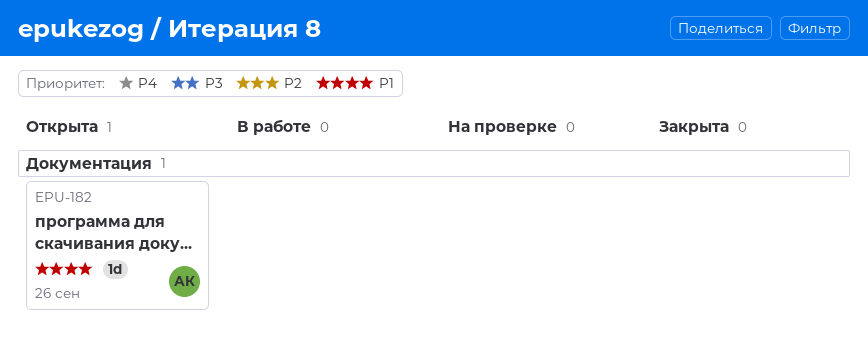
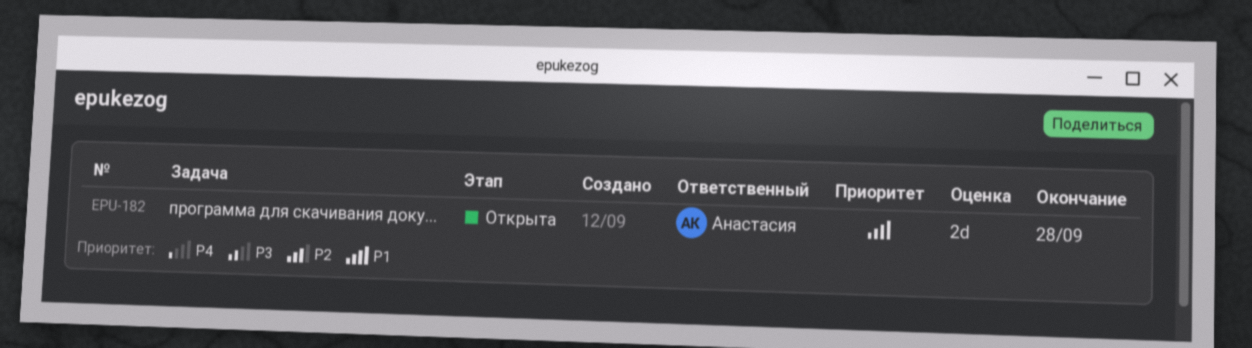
EPU-182, estimate: 1d -> 2d
EPU-182, due: Sep 26 -> Sep 28

